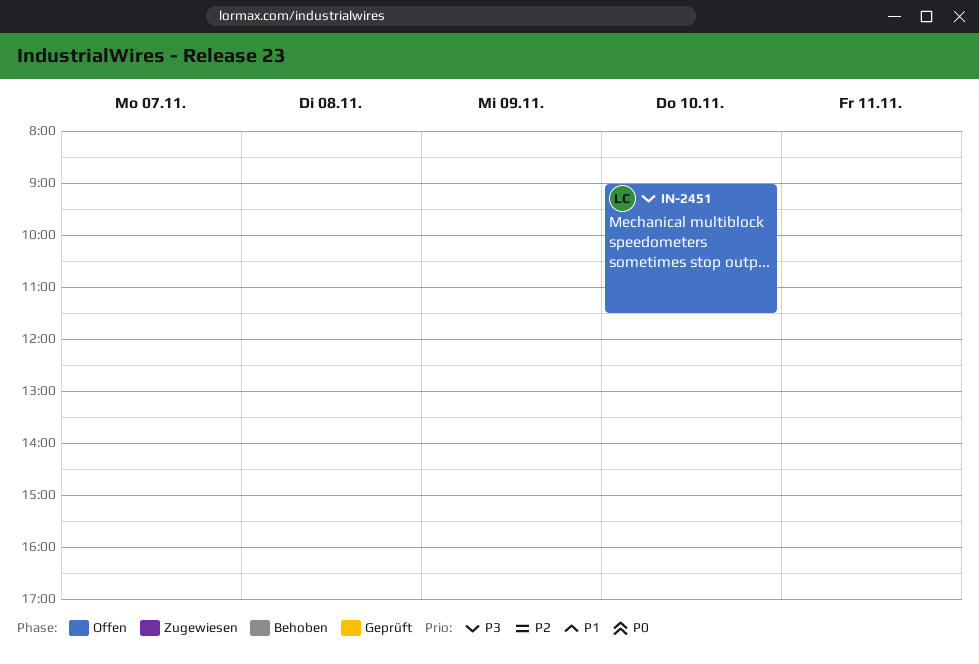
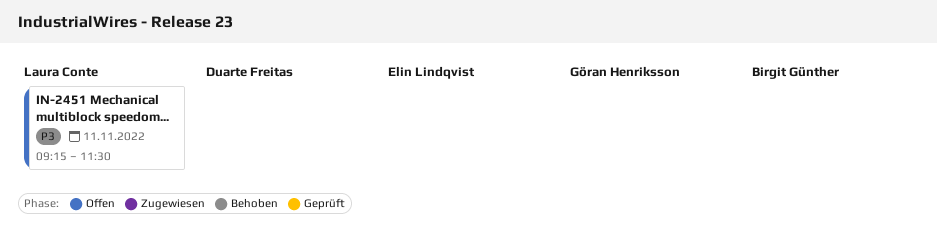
IN-2451, day: Nov 10 -> Nov 11
IN-2451, begins: 09:00 -> 09:15

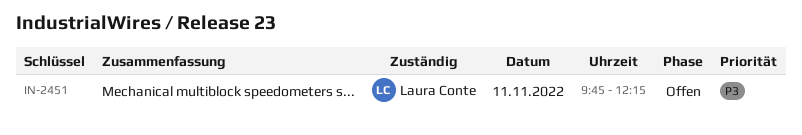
IN-2451, begins: 09:15 -> 09:45
IN-2451, ends: 11:30 -> 12:15

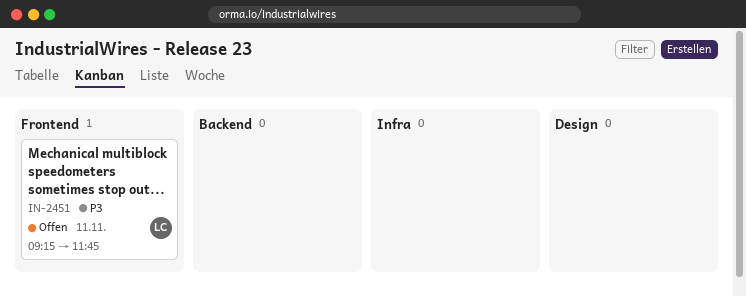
IN-2451, begins: 09:45 -> 09:15
IN-2451, ends: 12:15 -> 11:45

